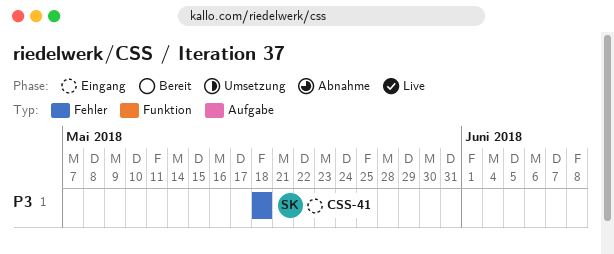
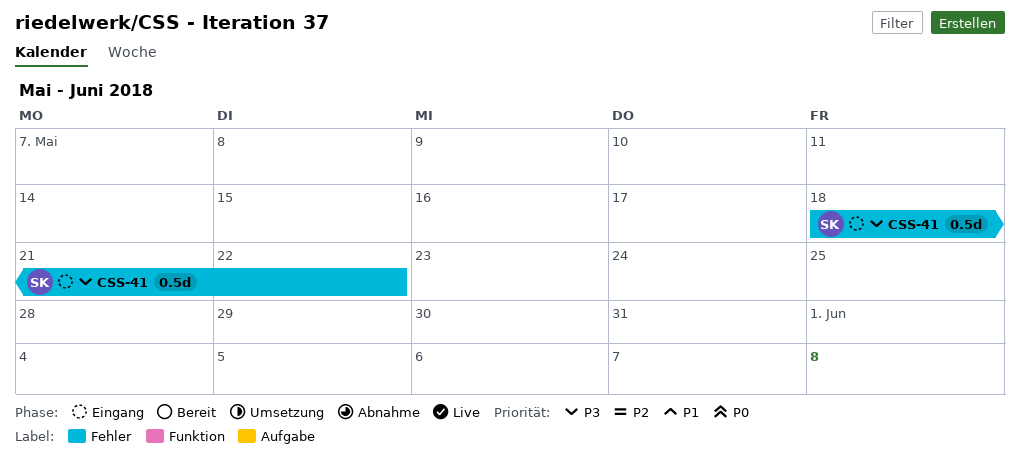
CSS-41, due: May 18 -> May 22

